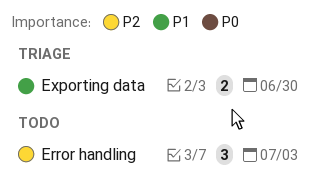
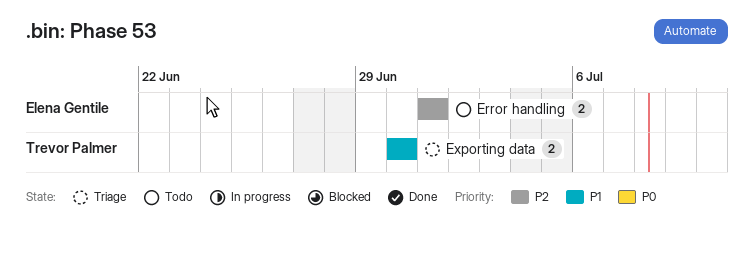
Error handling, estimate: 3 -> 2
Error handling, due: Jul 3 -> Jul 1

